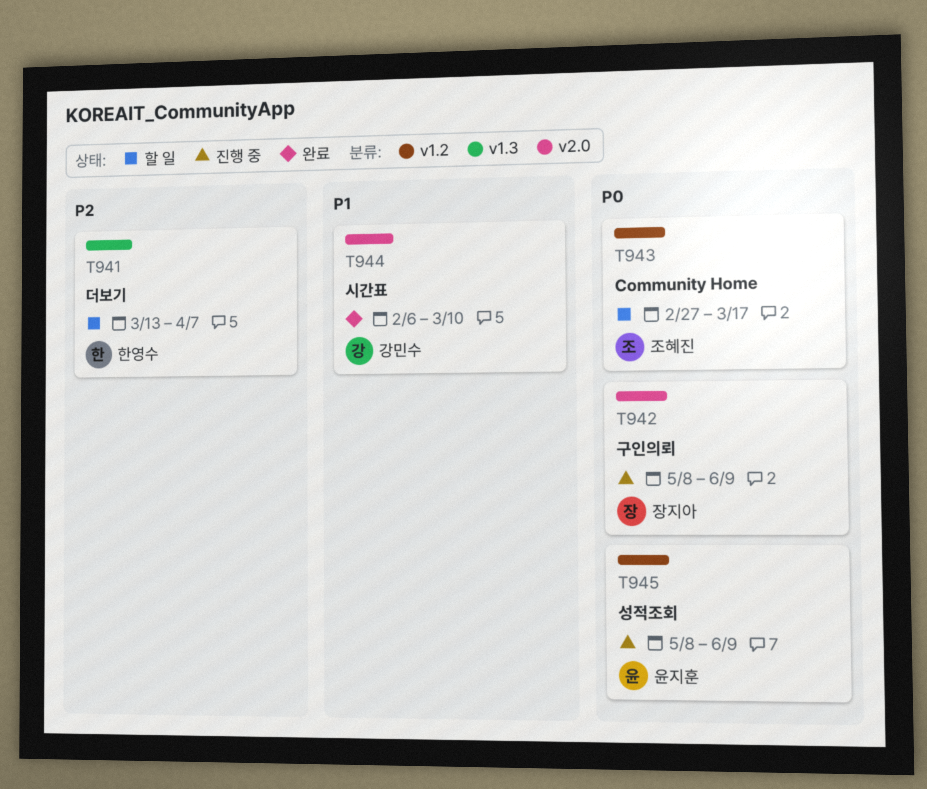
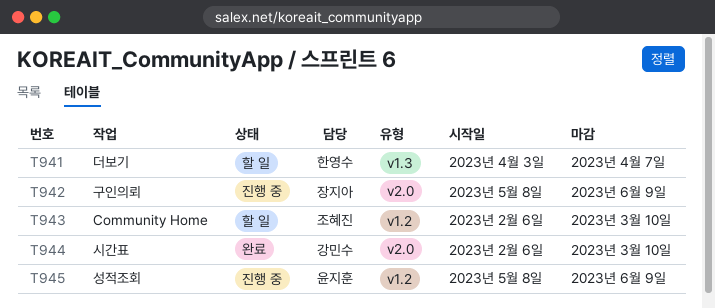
T941, start: Mar 13 -> Apr 3
T943, start: Feb 27 -> Feb 6
T943, due: Mar 17 -> Mar 10

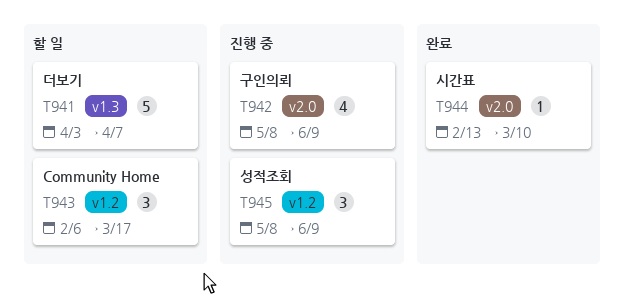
T943, due: Mar 10 -> Mar 17
T944, start: Feb 6 -> Feb 13

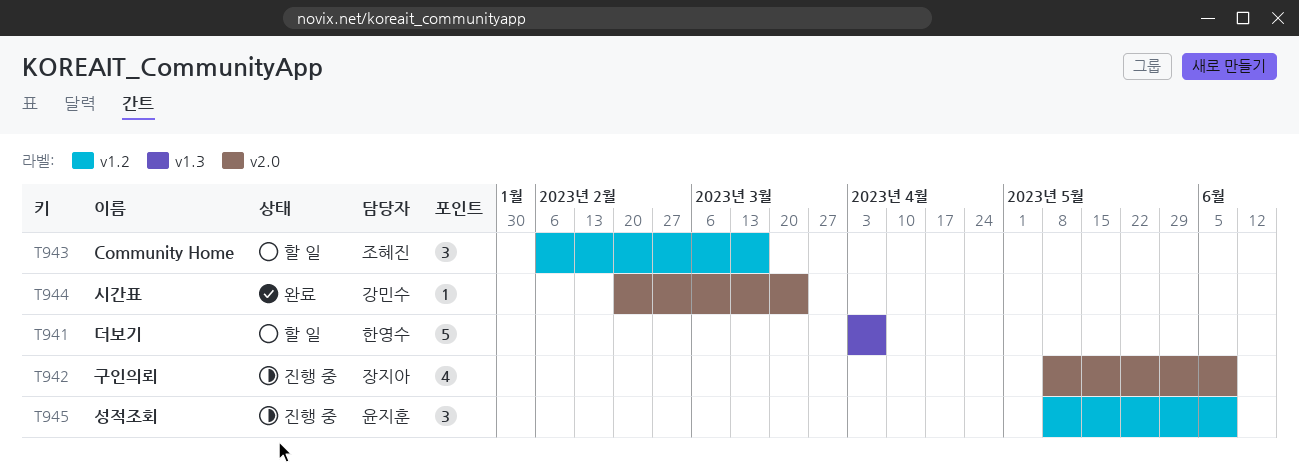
T944, start: Feb 13 -> Feb 20
T944, due: Mar 10 -> Mar 24

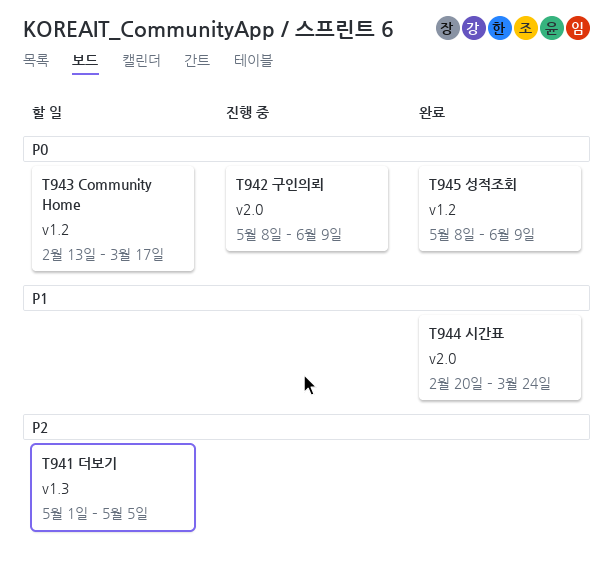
T941, start: Apr 3 -> May 1
T941, due: Apr 7 -> May 5
T943, start: Feb 6 -> Feb 13
T945, status: 진행 중 -> 완료

